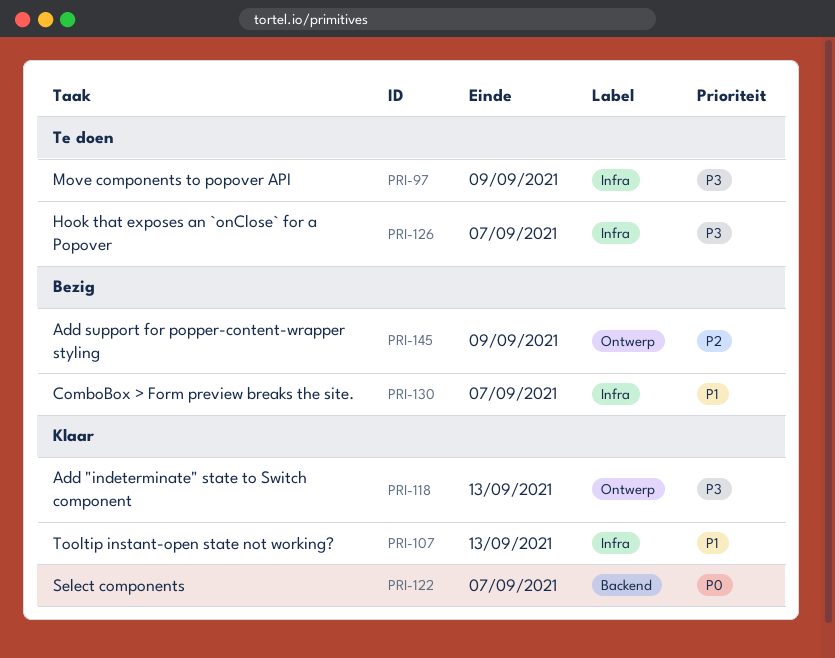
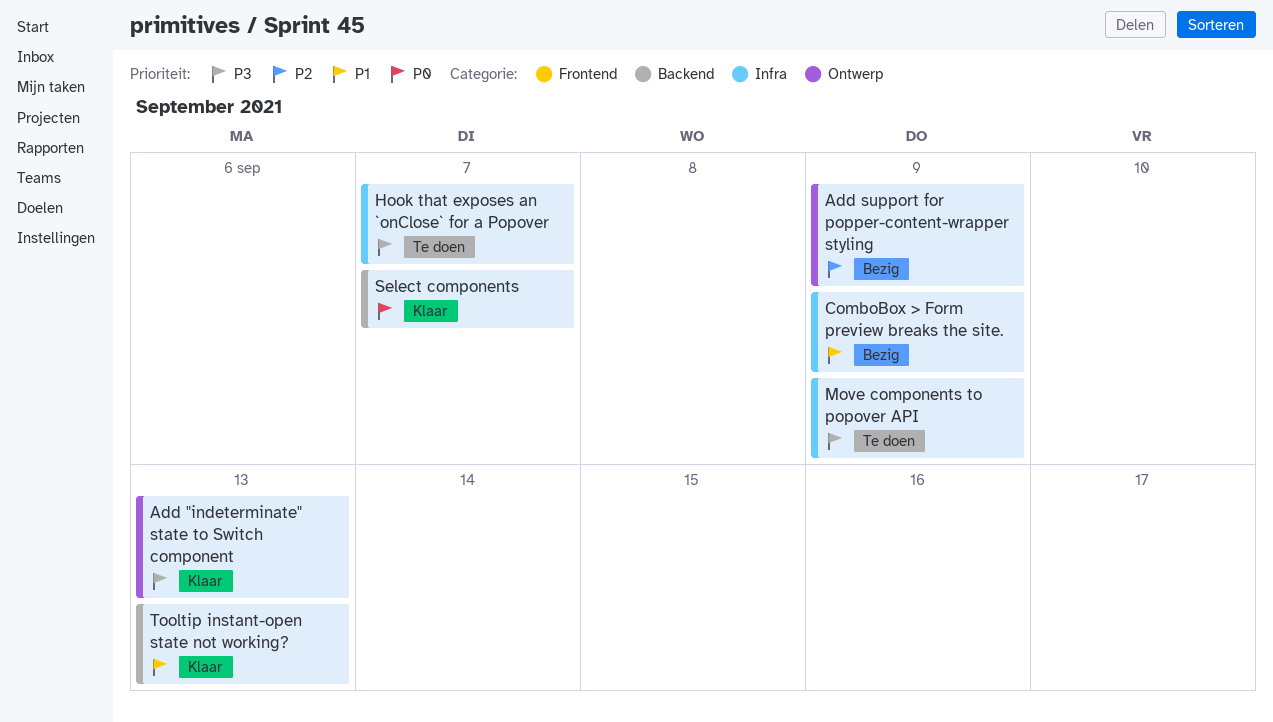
ComboBox > Form preview breaks the site., due: Sep 7 -> Sep 9
Tooltip instant-open state not working?, label: Infra -> Backend

